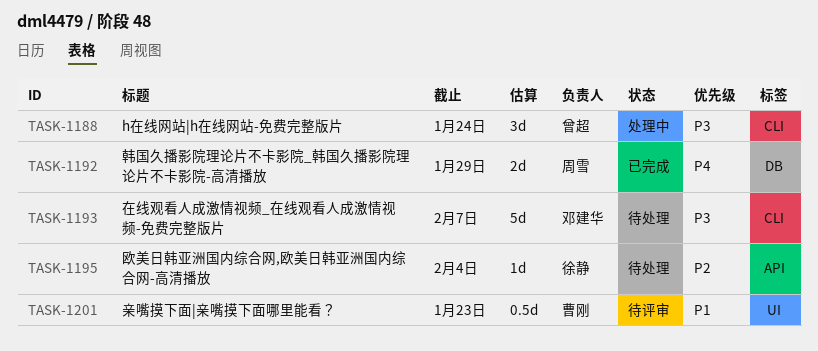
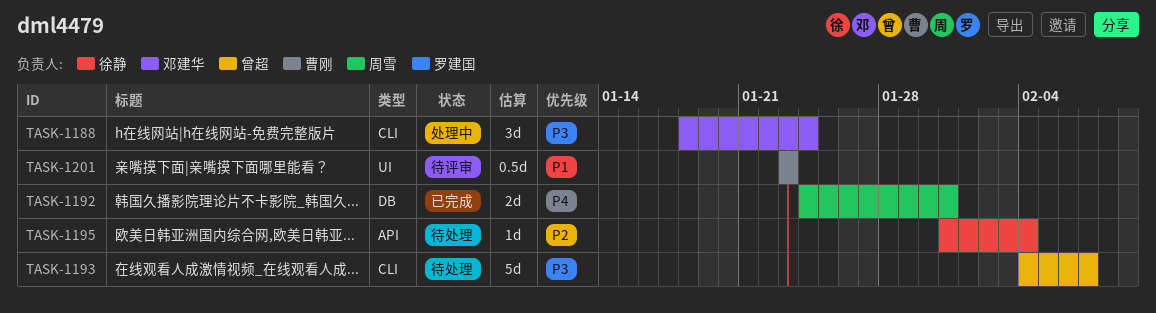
TASK-1188, owner: 曾超 -> 邓建华
TASK-1192, due: Jan 29 -> Jan 31
TASK-1193, owner: 邓建华 -> 曾超

